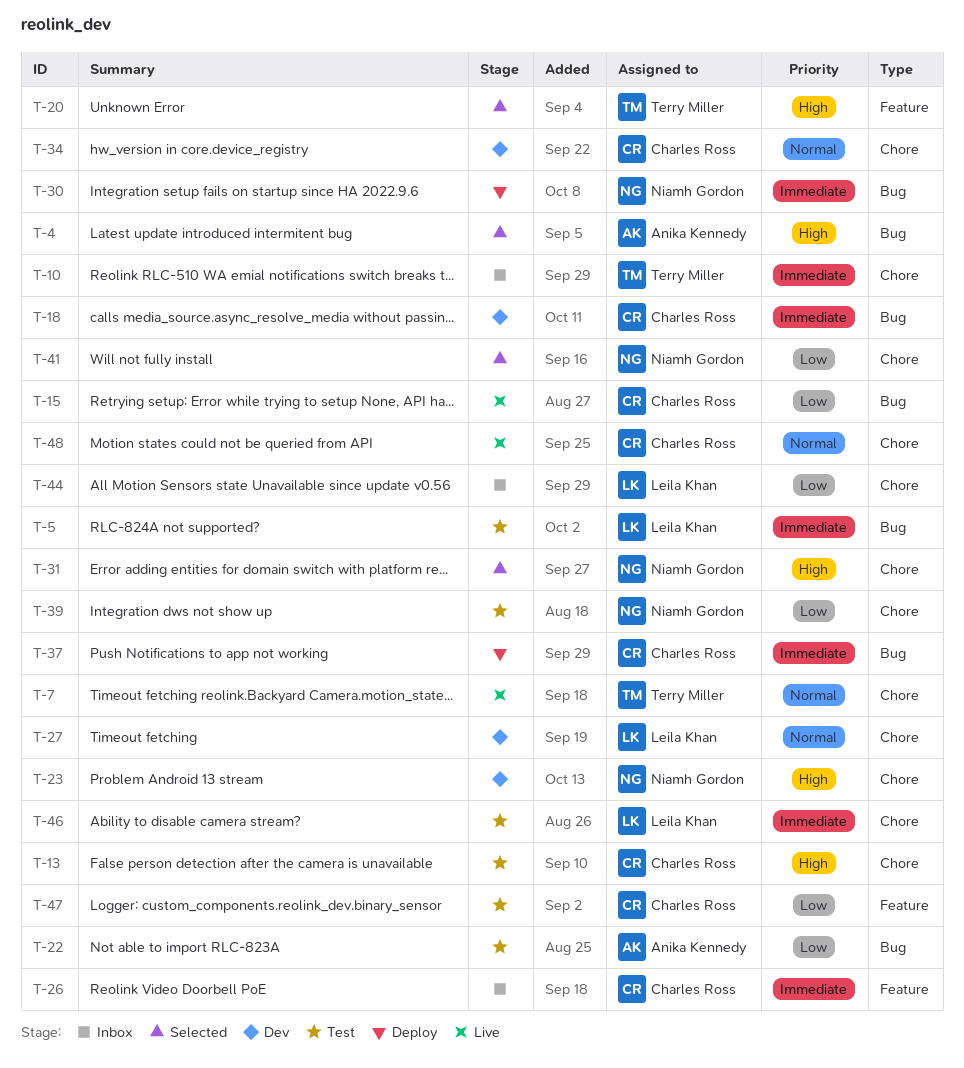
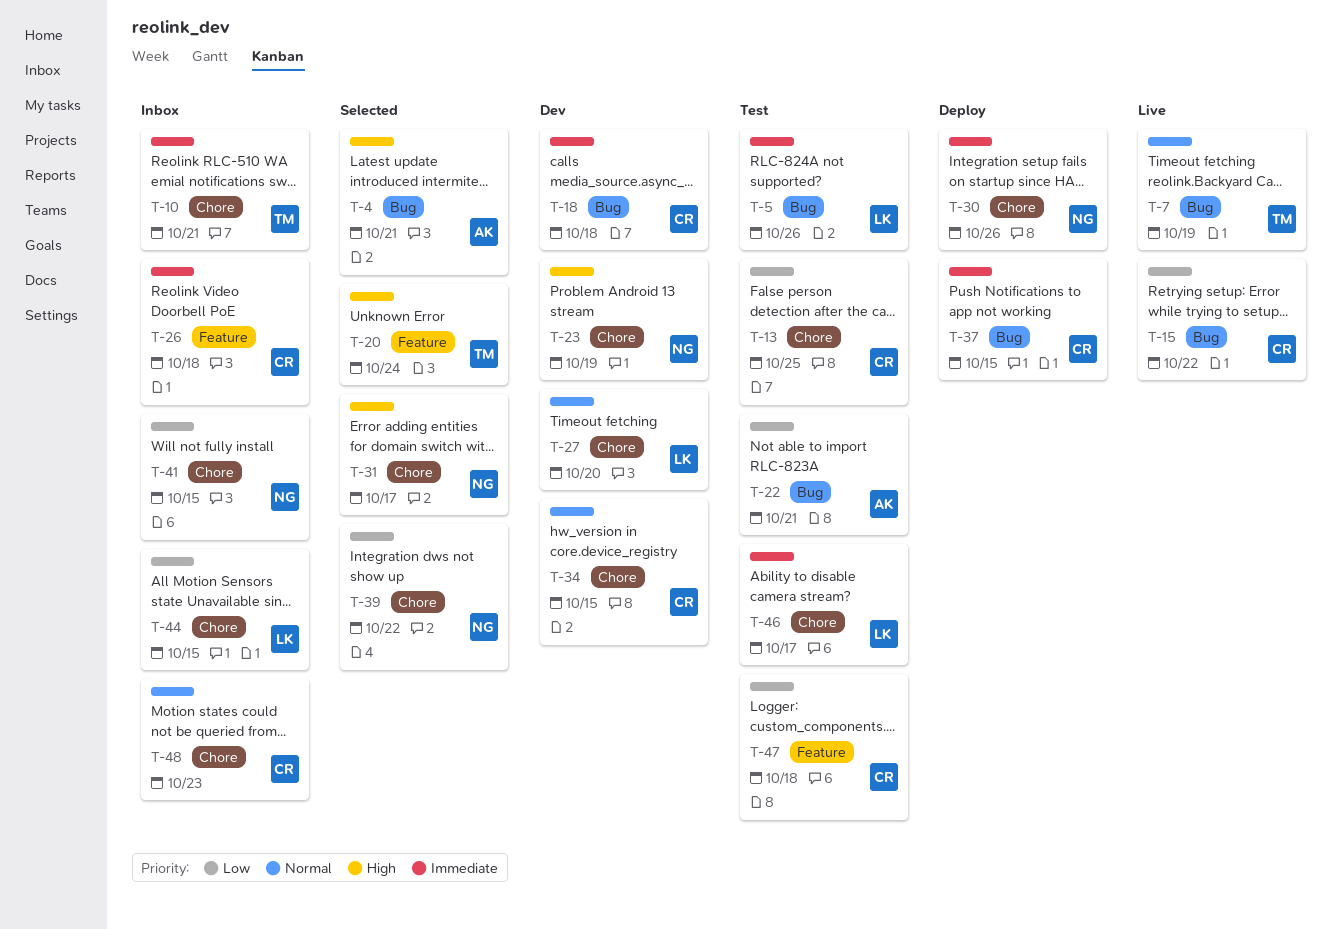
T-7, label: Chore -> Bug
T-13, priority: High -> Low
T-30, label: Bug -> Chore
T-39, status: Test -> Selected
T-41, status: Selected -> Inbox
T-48, status: Live -> Inbox

